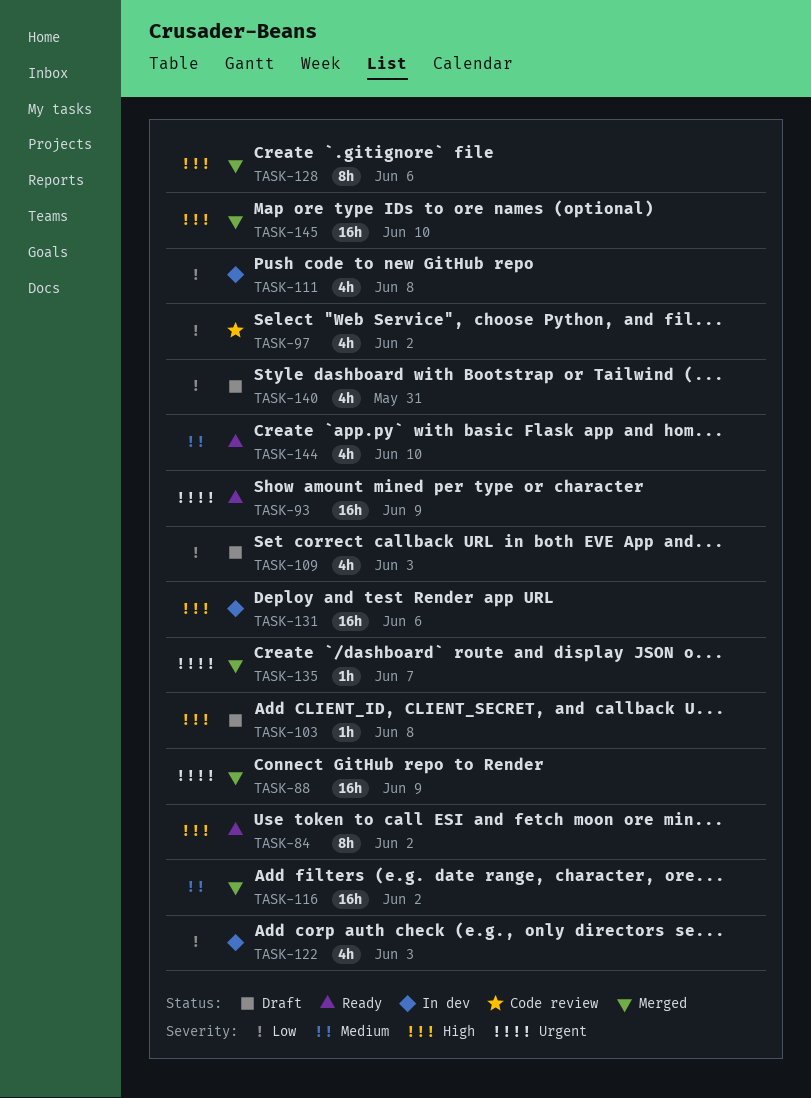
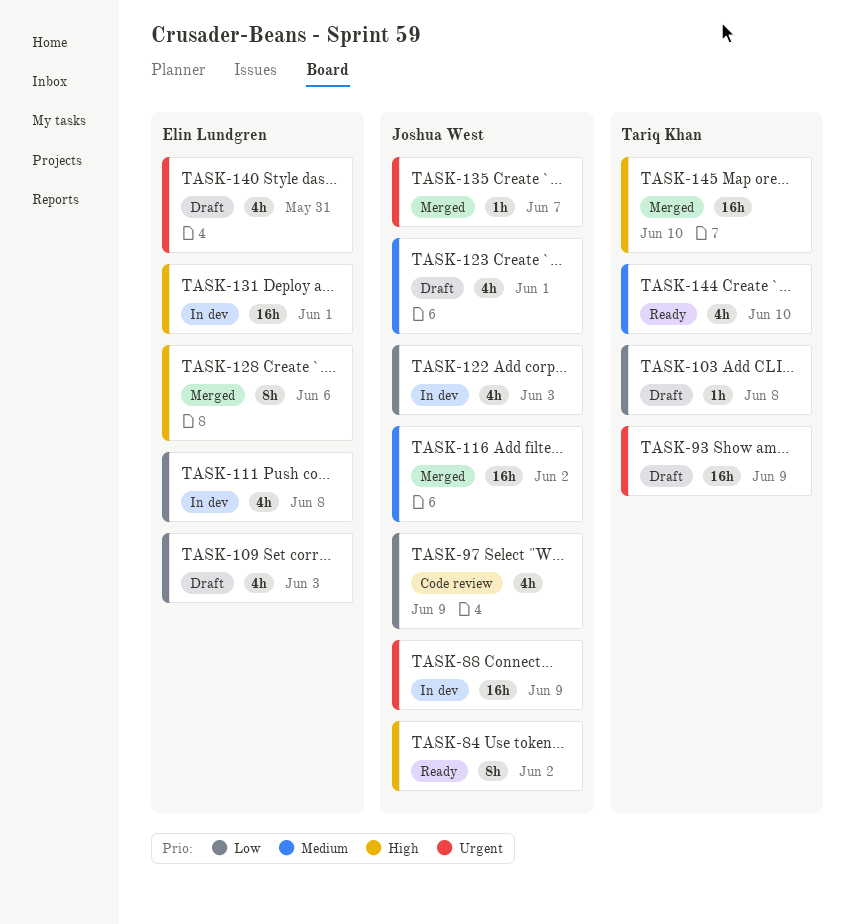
TASK-88, status: Merged -> In dev
TASK-93, status: Ready -> Draft
TASK-97, due: Jun 2 -> Jun 9
TASK-103, priority: High -> Low
TASK-123: none -> present
TASK-131, due: Jun 6 -> Jun 1
TASK-140, priority: Low -> Urgent

